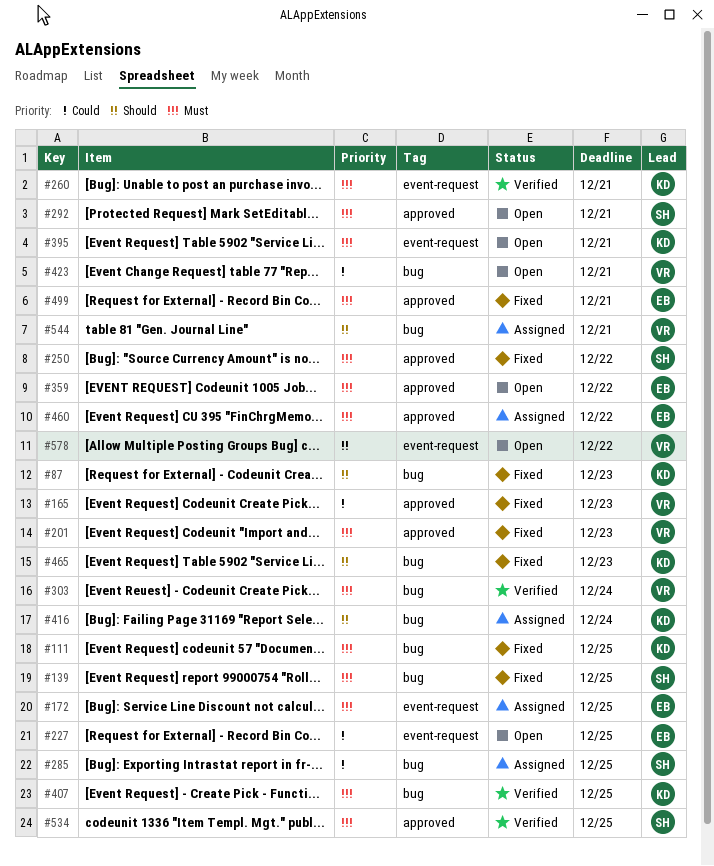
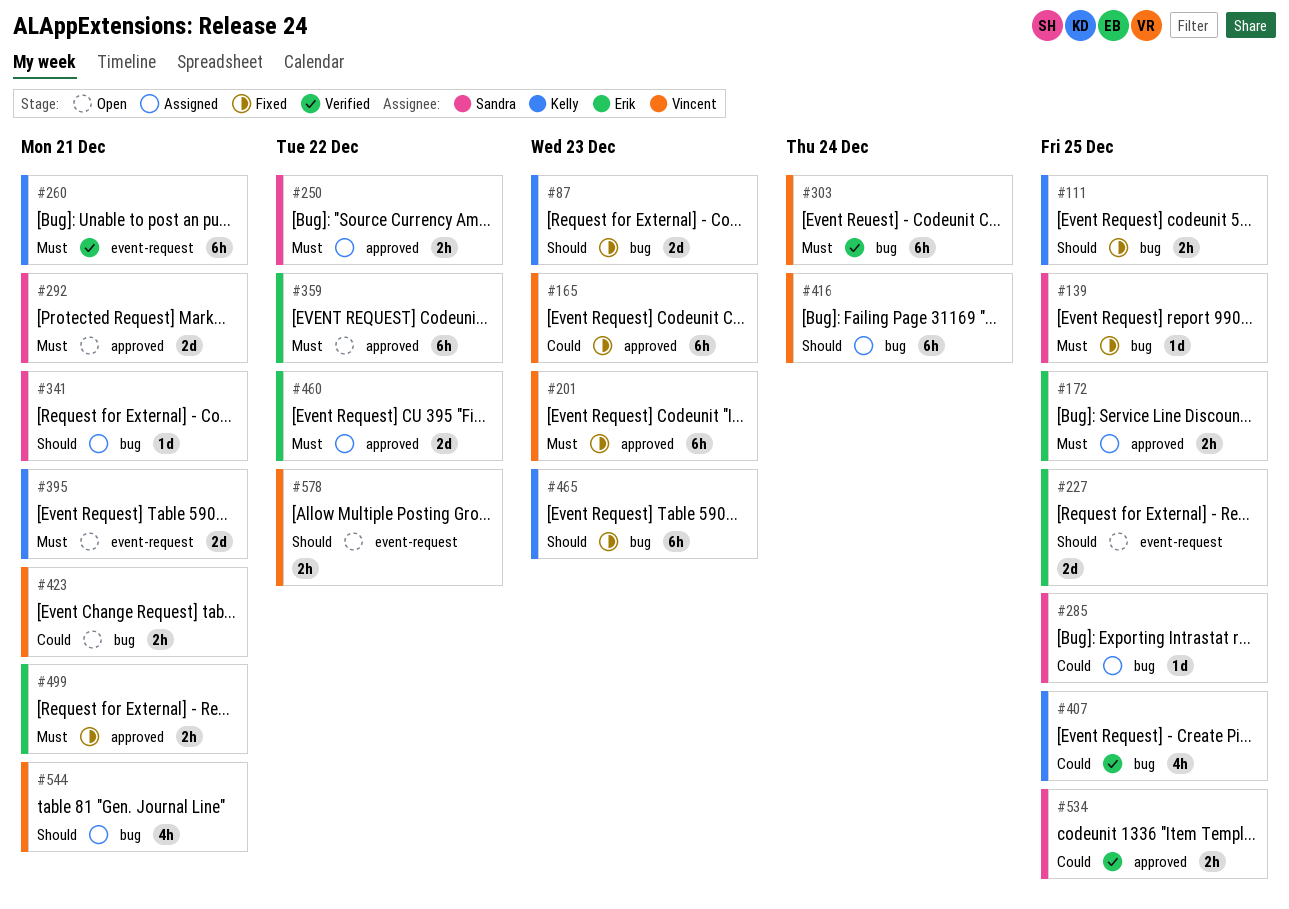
#111, priority: Must -> Should
#172, label: event-request -> approved
#227, priority: Could -> Should
#250, status: Fixed -> Assigned
#341: none -> present
#407, priority: Must -> Could
#416, owner: Kelly -> Vincent
#534, priority: Must -> Could

